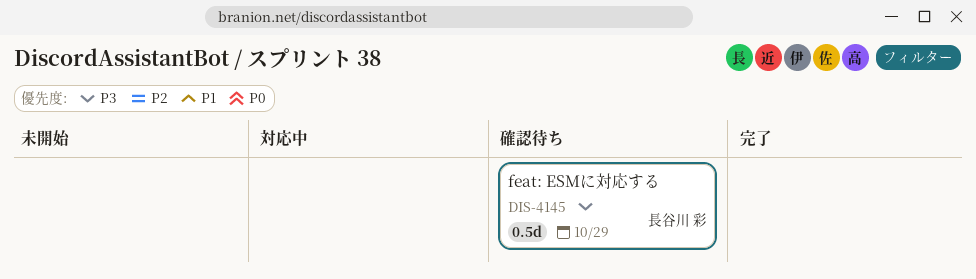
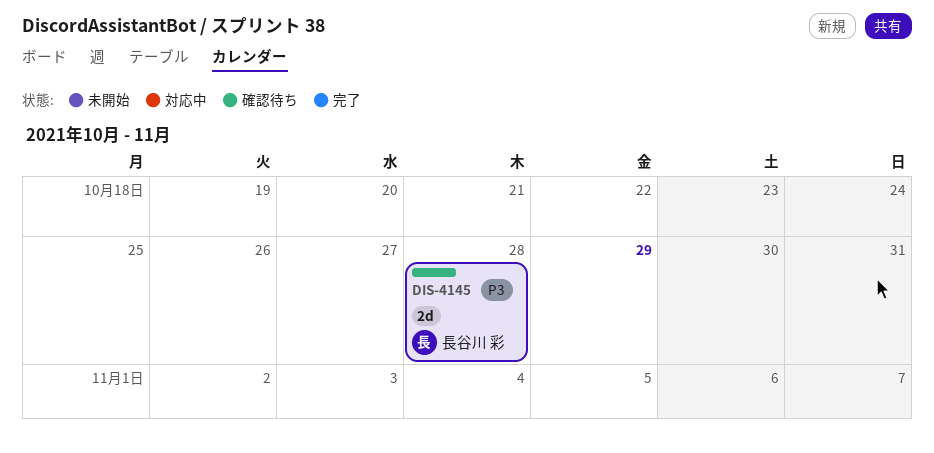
DIS-4145, estimate: 0.5d -> 2d
DIS-4145, due: Oct 29 -> Oct 28

